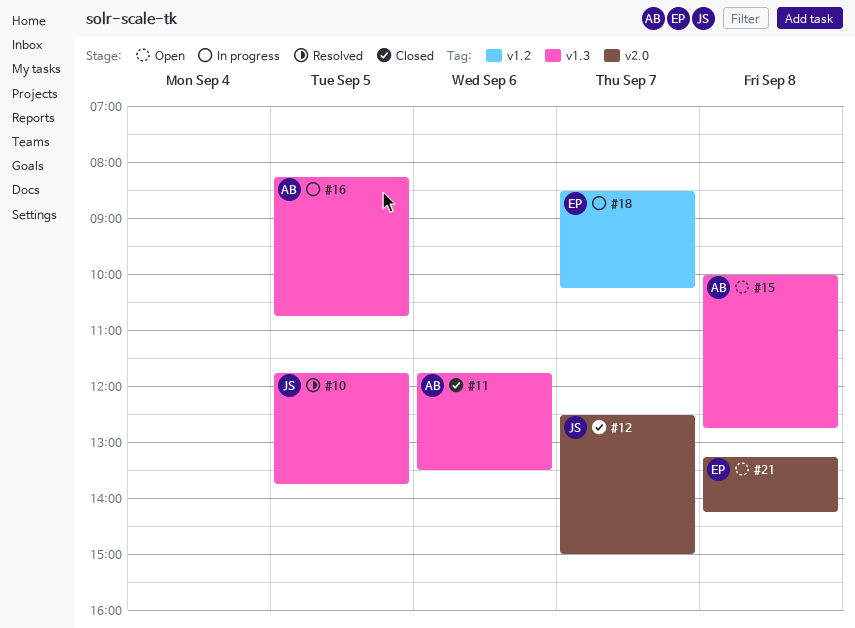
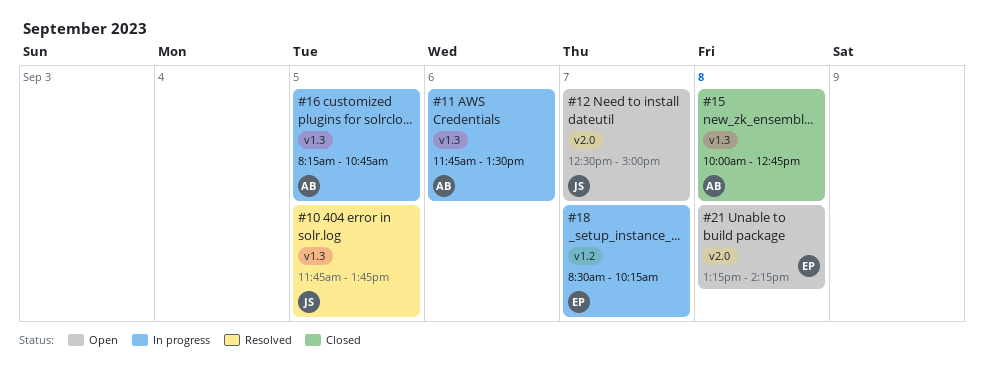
#11, status: Closed -> In progress
#12, status: Closed -> Open
#15, status: Open -> Closed

